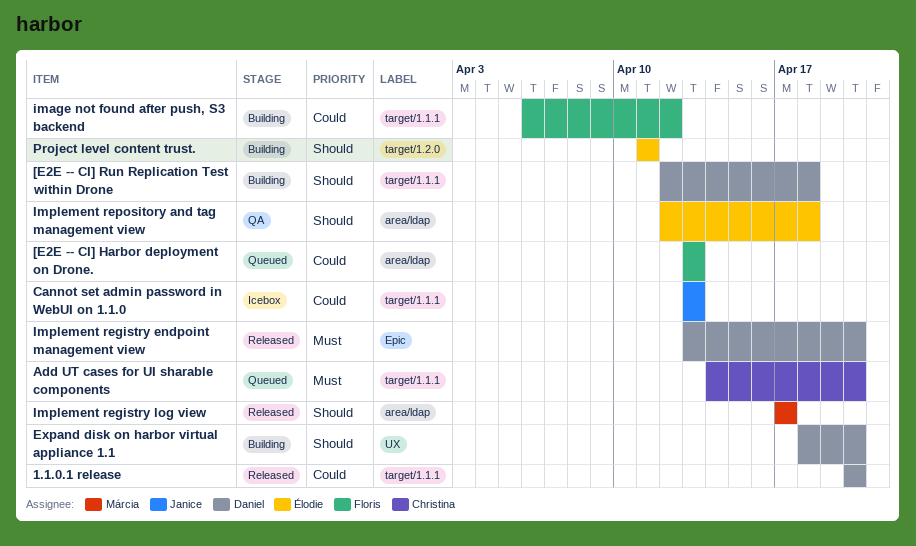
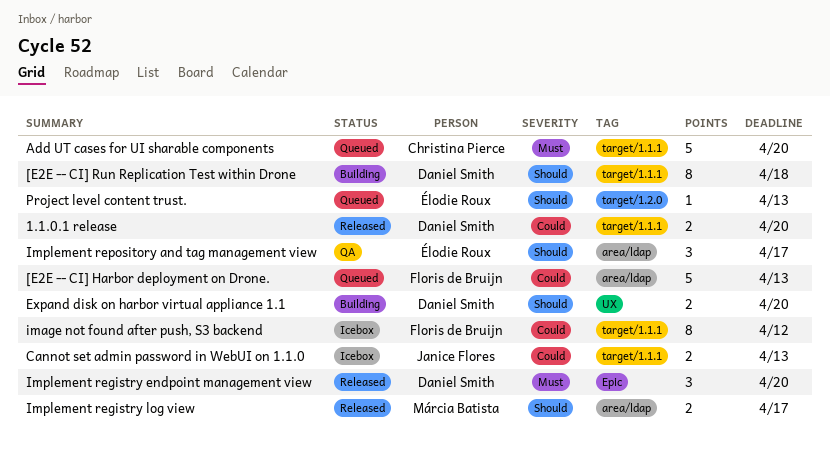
image not found after push, S3 backend, status: Building -> Icebox
Implement repository and tag management view, due: Apr 18 -> Apr 17
Project level content trust., status: Building -> Queued
Project level content trust., due: Apr 11 -> Apr 13

